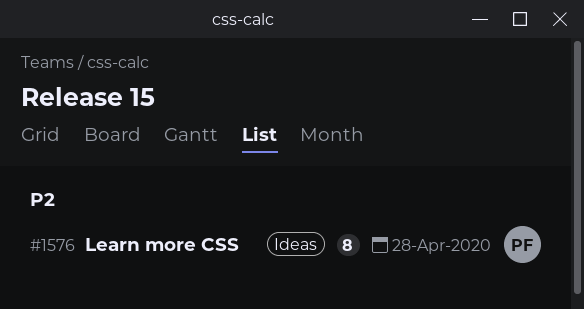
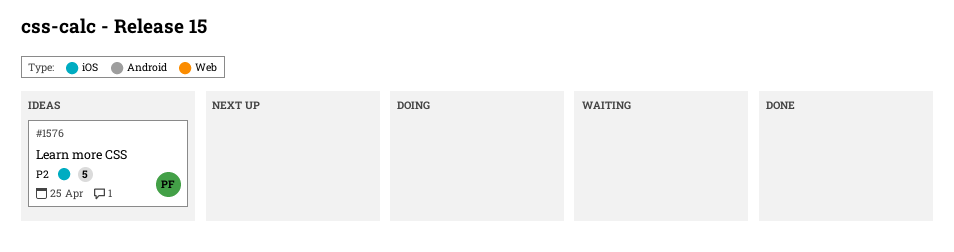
#1576, estimate: 8 -> 5
#1576, due: Apr 28 -> Apr 25

